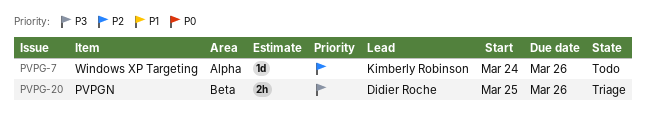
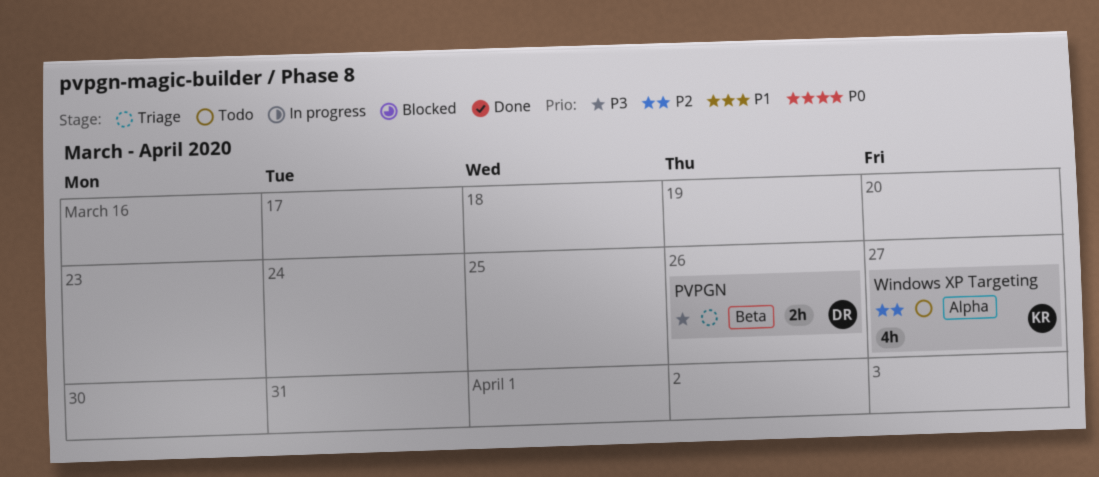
Windows XP Targeting, estimate: 1d -> 4h
Windows XP Targeting, due: Mar 26 -> Mar 27

